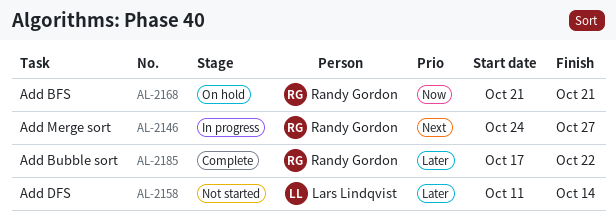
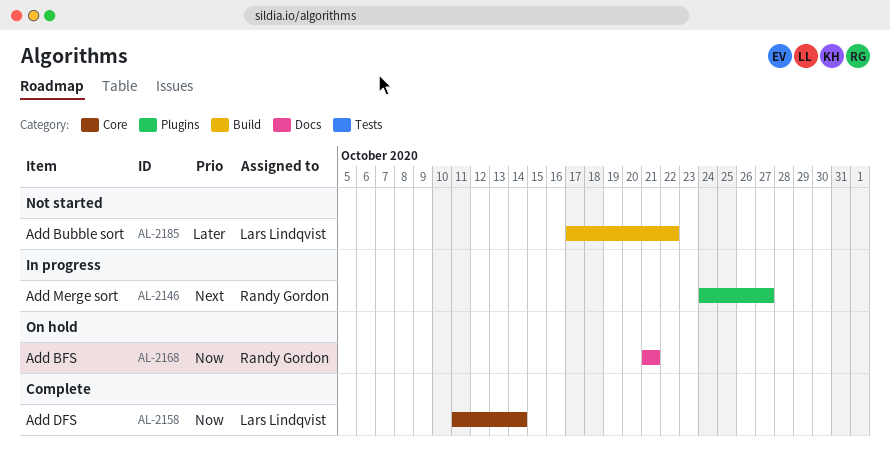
AL-2158, status: Not started -> Complete
AL-2158, priority: Later -> Now
AL-2185, status: Complete -> Not started
AL-2185, owner: Randy Gordon -> Lars Lindqvist

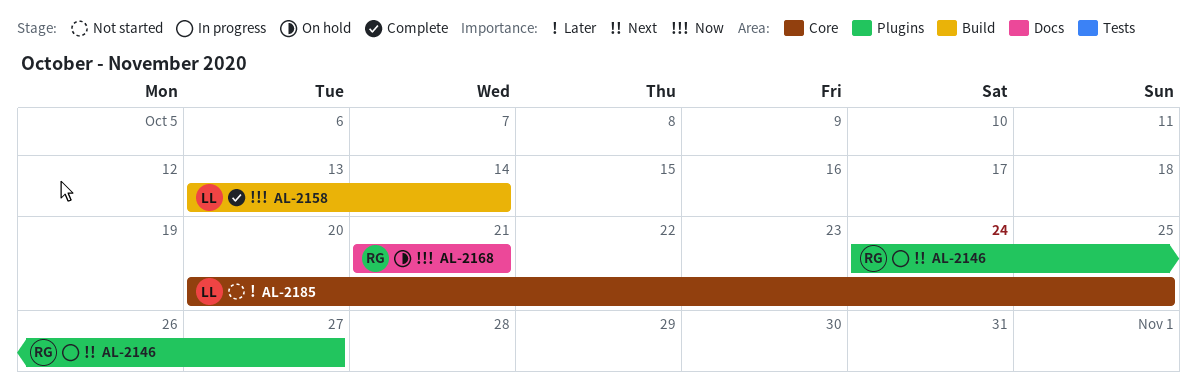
AL-2158, label: Core -> Build
AL-2158, start: Oct 11 -> Oct 13
AL-2185, label: Build -> Core
AL-2185, start: Oct 17 -> Oct 20
AL-2185, due: Oct 22 -> Oct 25

